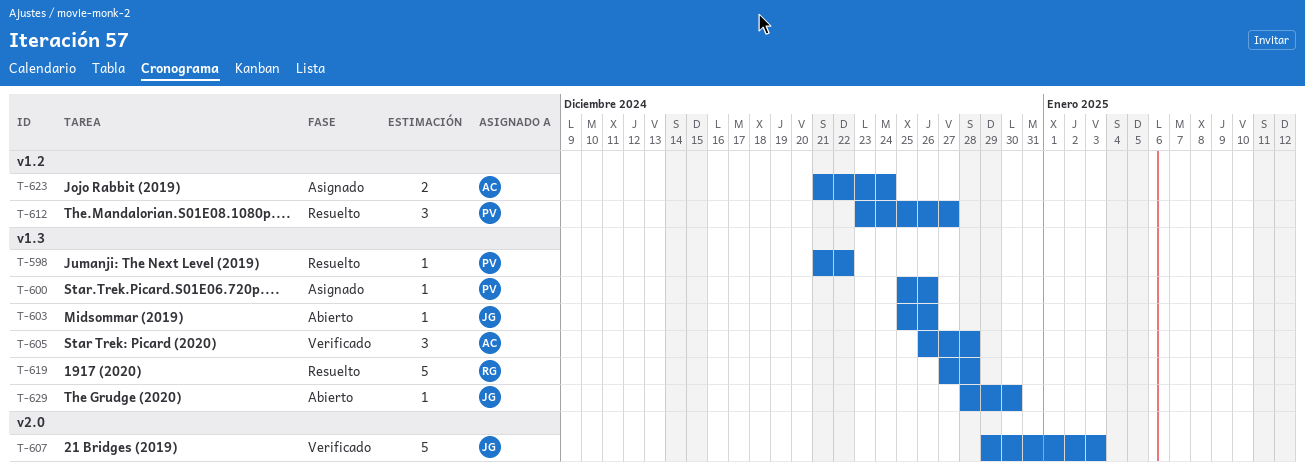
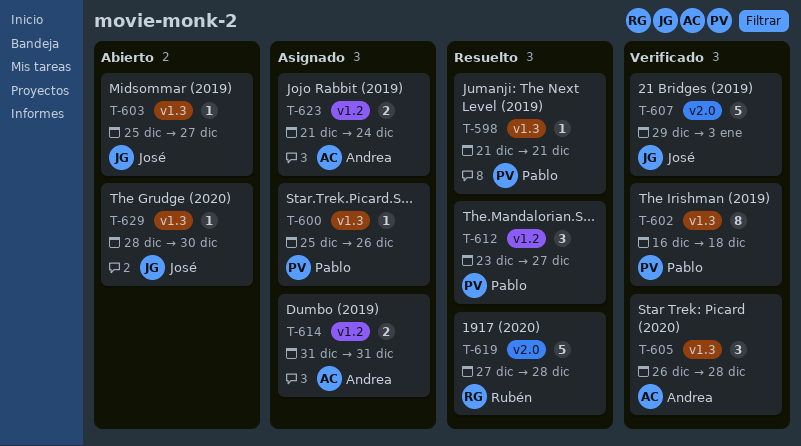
T-598, due: Dec 22 -> Dec 21
T-602: none -> present
T-603, due: Dec 26 -> Dec 27
T-614: none -> present
T-619, label: v1.3 -> v2.0

